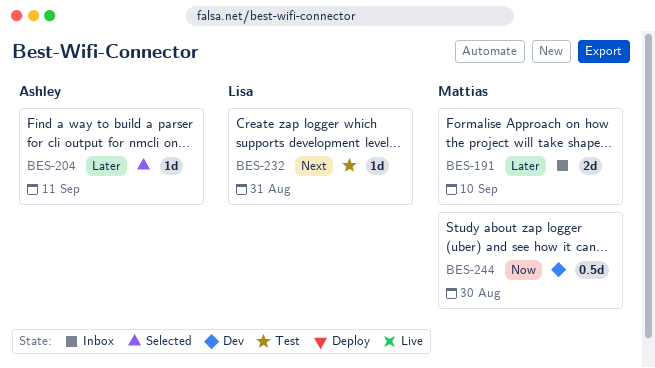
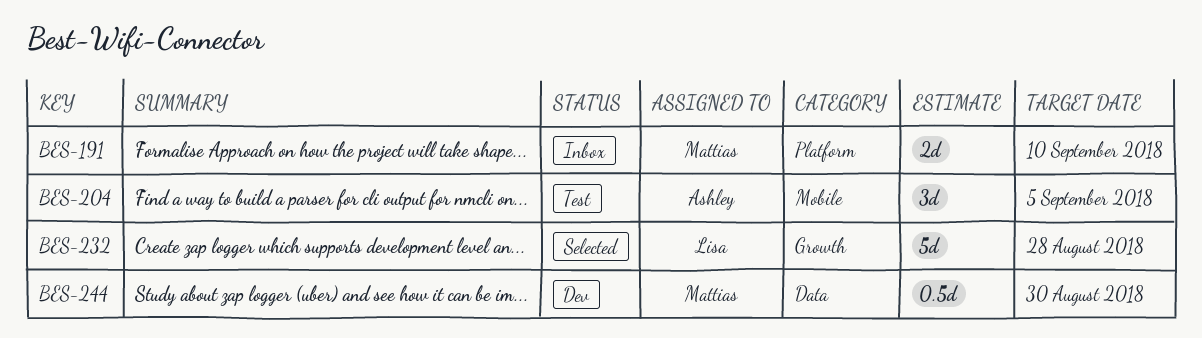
BES-204, status: Selected -> Test
BES-204, estimate: 1d -> 3d
BES-204, due: Sep 11 -> Sep 5
BES-232, status: Test -> Selected
BES-232, estimate: 1d -> 5d
BES-232, due: Aug 31 -> Aug 28

